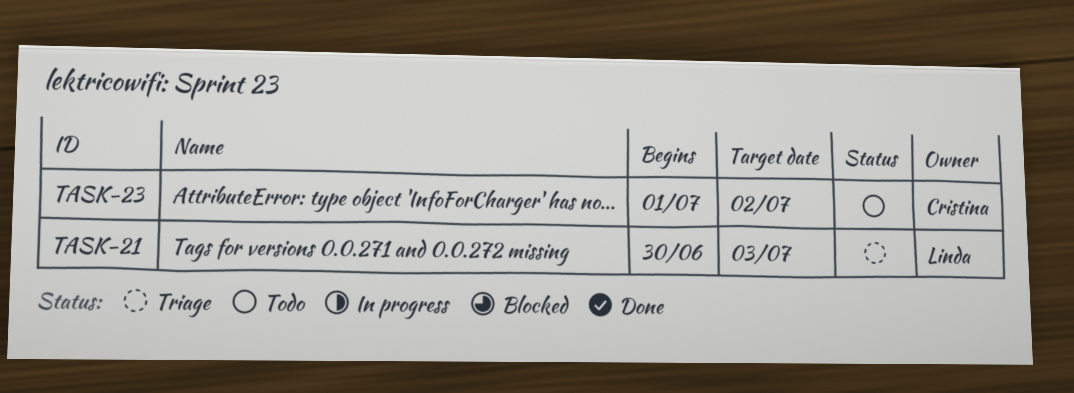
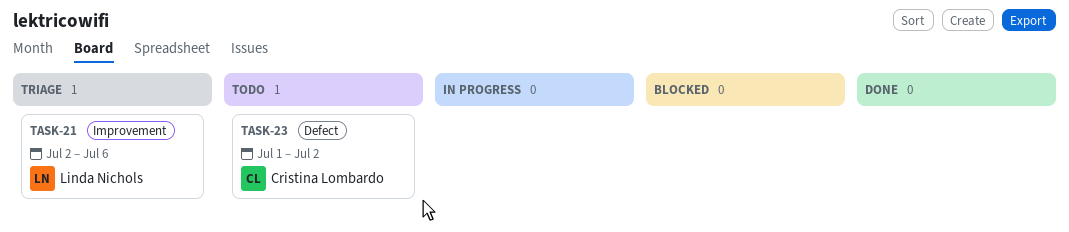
TASK-21, start: Jun 30 -> Jul 2
TASK-21, due: Jul 3 -> Jul 6

